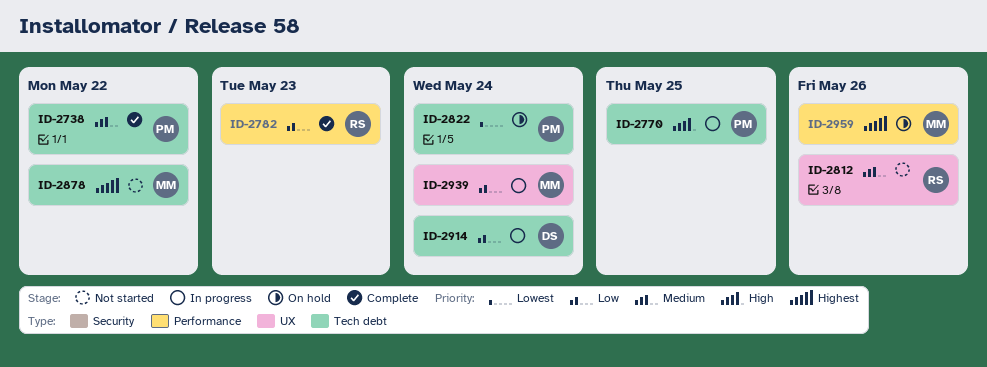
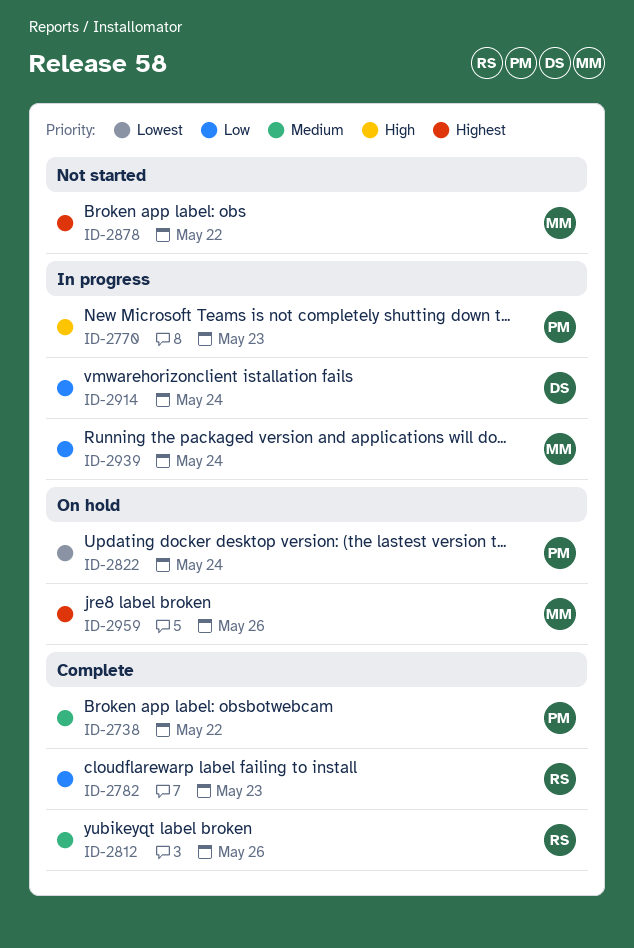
ID-2770, due: May 25 -> May 23
ID-2812, status: Not started -> Complete

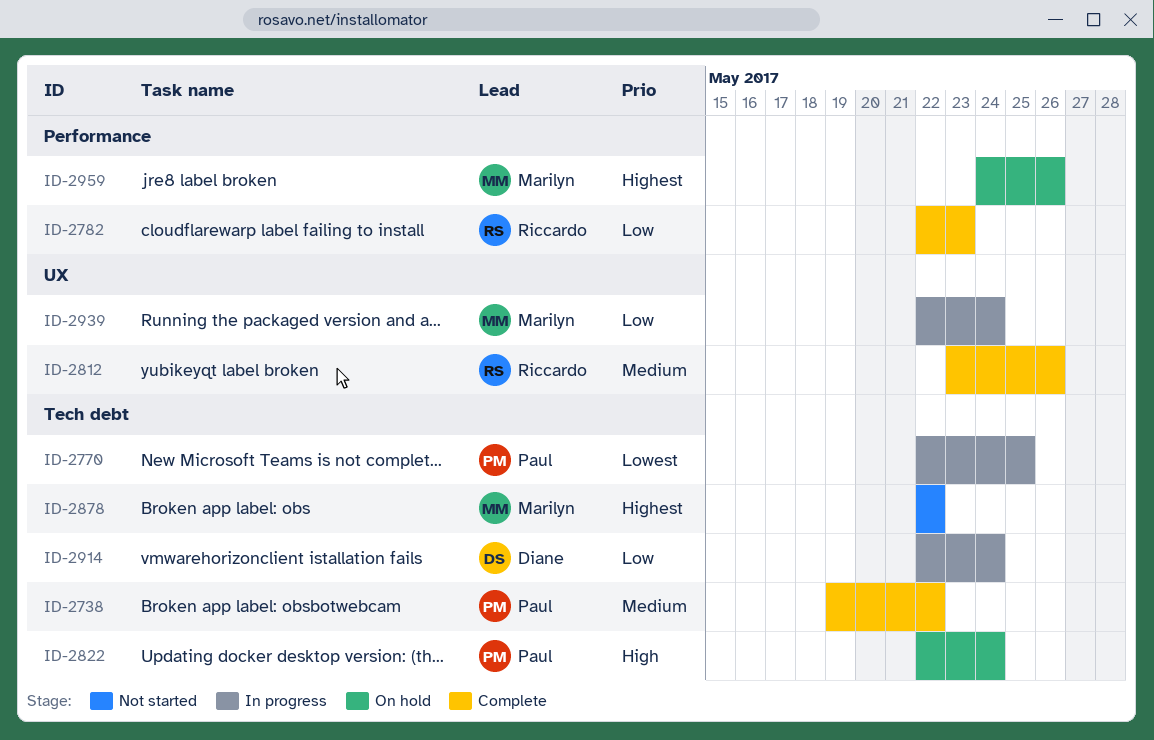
ID-2770, priority: High -> Lowest
ID-2770, due: May 23 -> May 25
ID-2822, priority: Lowest -> High

